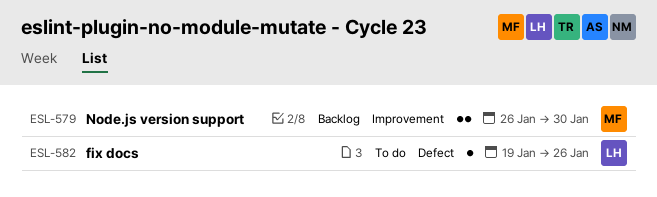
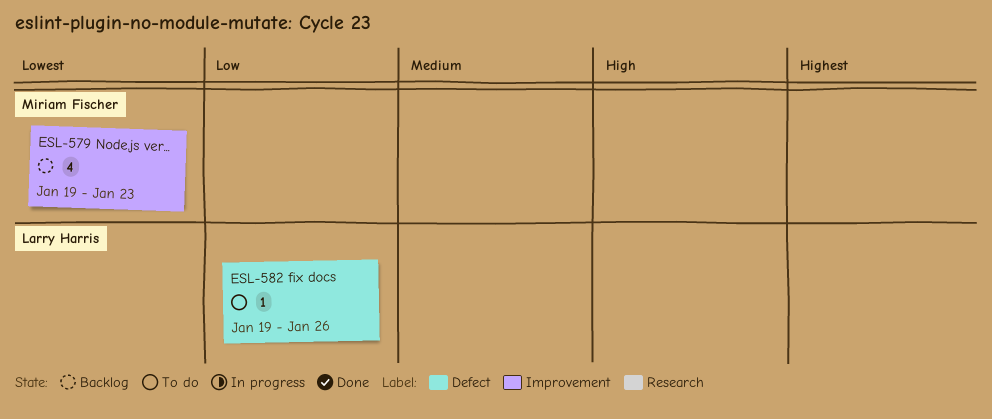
ESL-579, estimate: 2 -> 4
ESL-579, start: Jan 26 -> Jan 19
ESL-579, due: Jan 30 -> Jan 23

